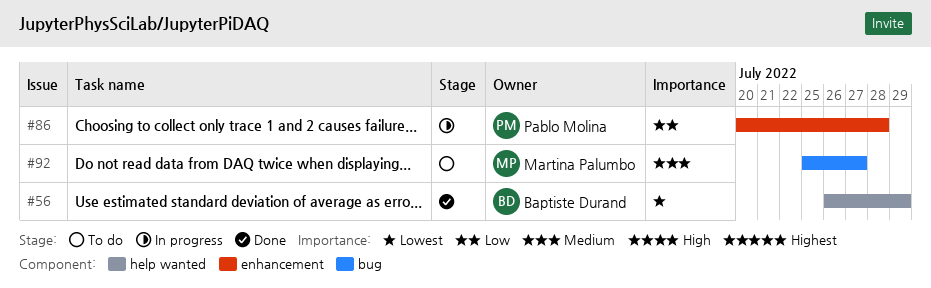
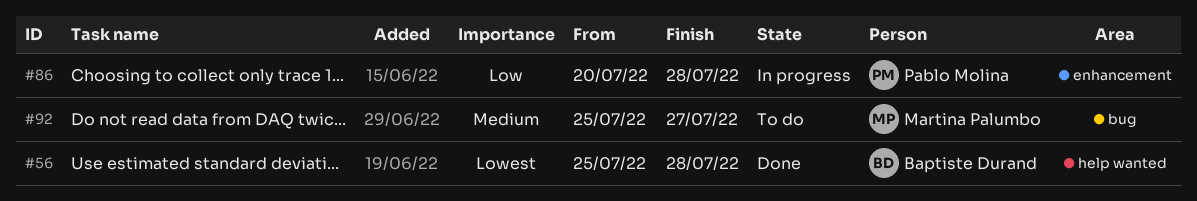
#56, start: Jul 26 -> Jul 25
#56, due: Jul 29 -> Jul 28

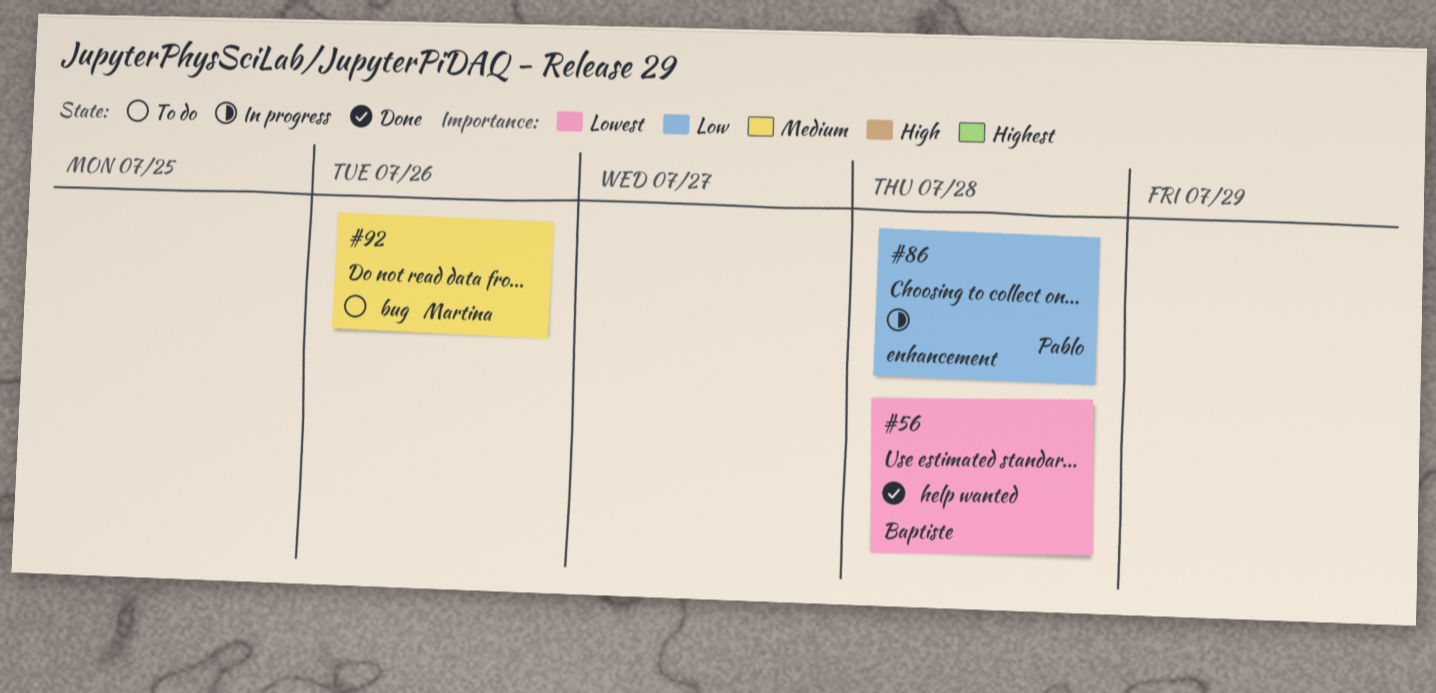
#92, due: Jul 27 -> Jul 26

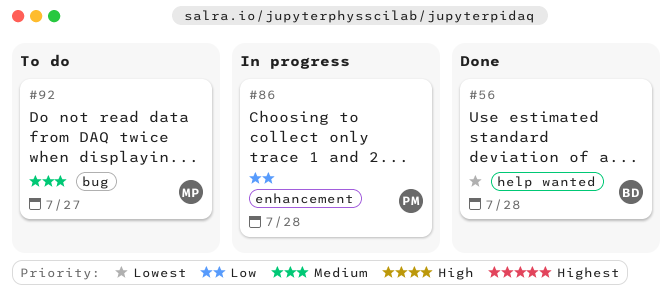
#92, due: Jul 26 -> Jul 27

